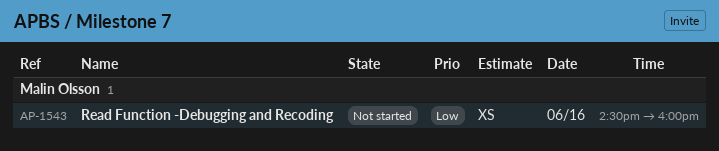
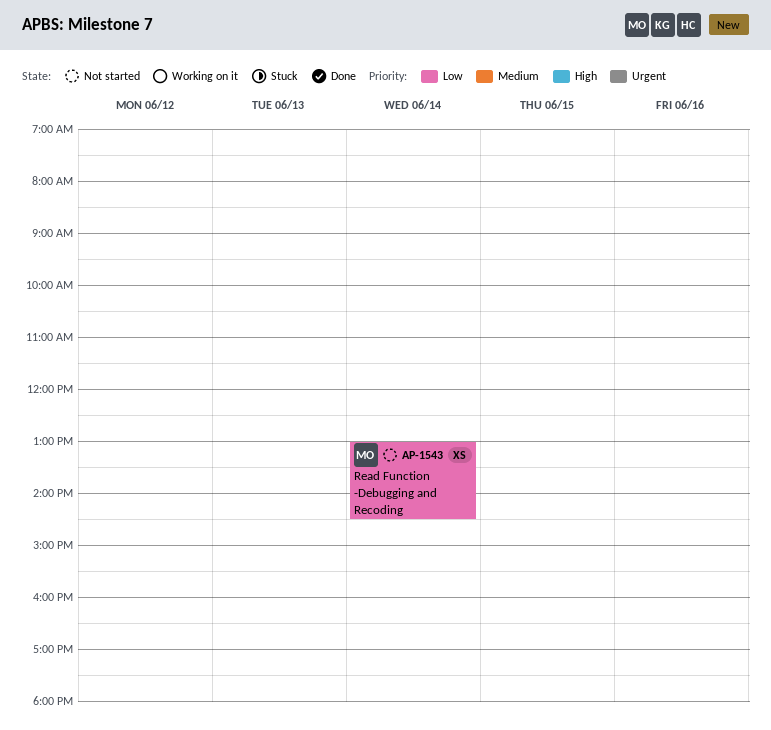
AP-1543, day: Jun 16 -> Jun 14
AP-1543, begins: 14:30 -> 13:00
AP-1543, ends: 16:00 -> 14:30

